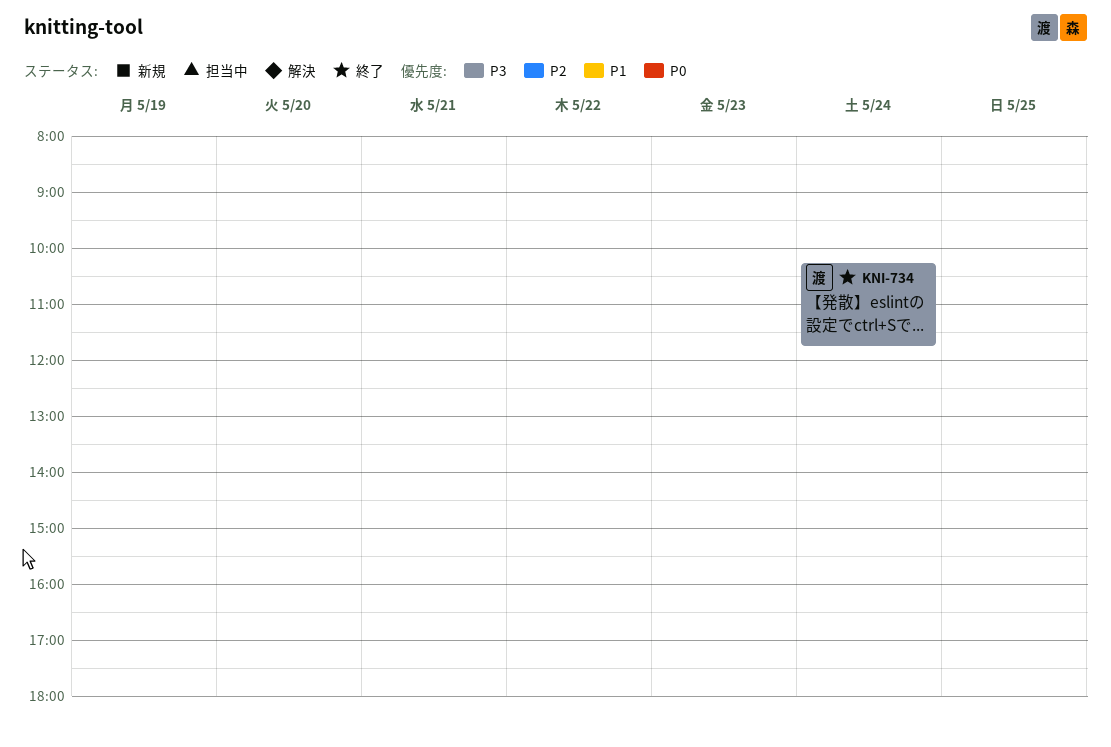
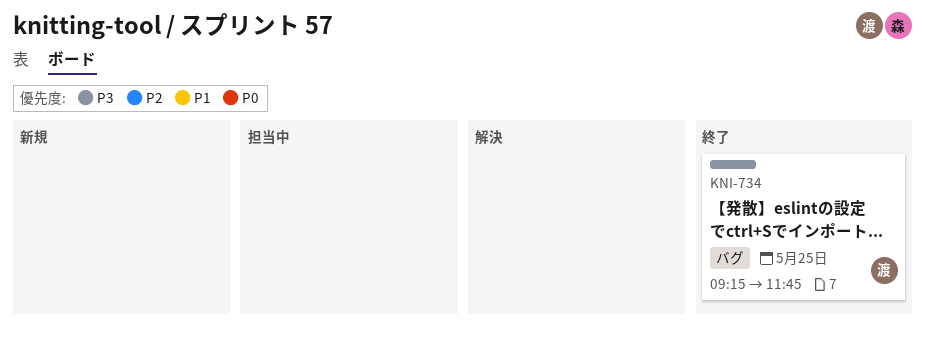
KNI-734, day: May 24 -> May 25
KNI-734, begins: 10:15 -> 09:15

